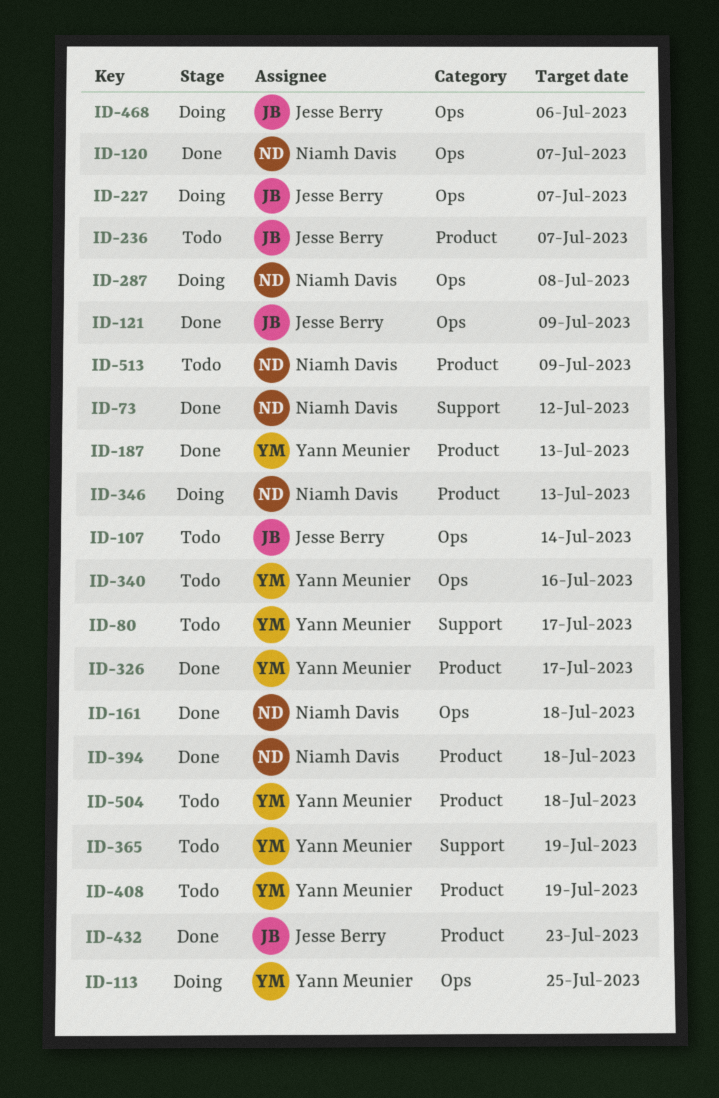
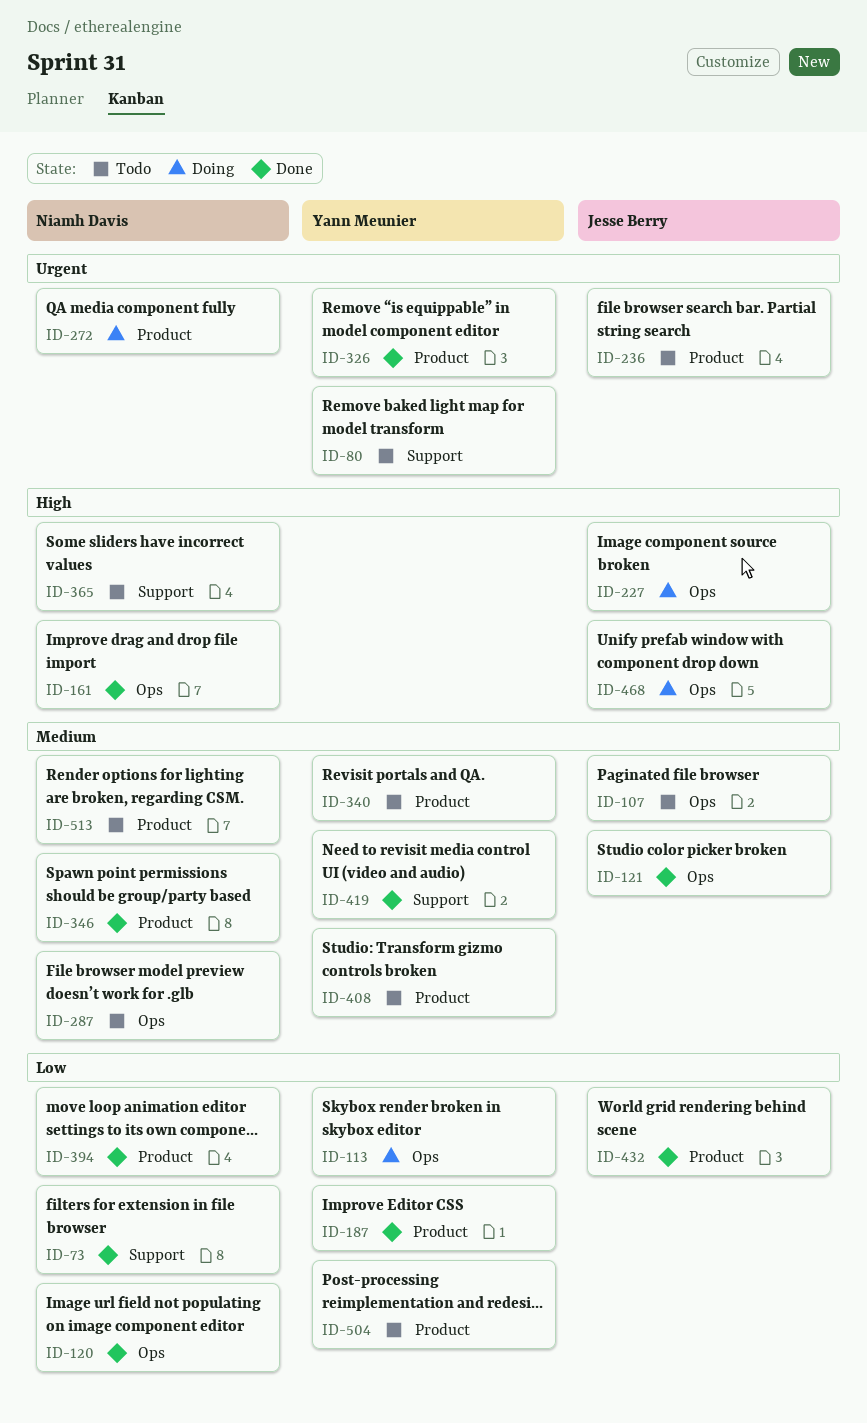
ID-272: none -> present
ID-287, status: Doing -> Todo
ID-340, label: Ops -> Product
ID-346, status: Doing -> Done
ID-365, owner: Yann Meunier -> Niamh Davis
ID-419: none -> present

